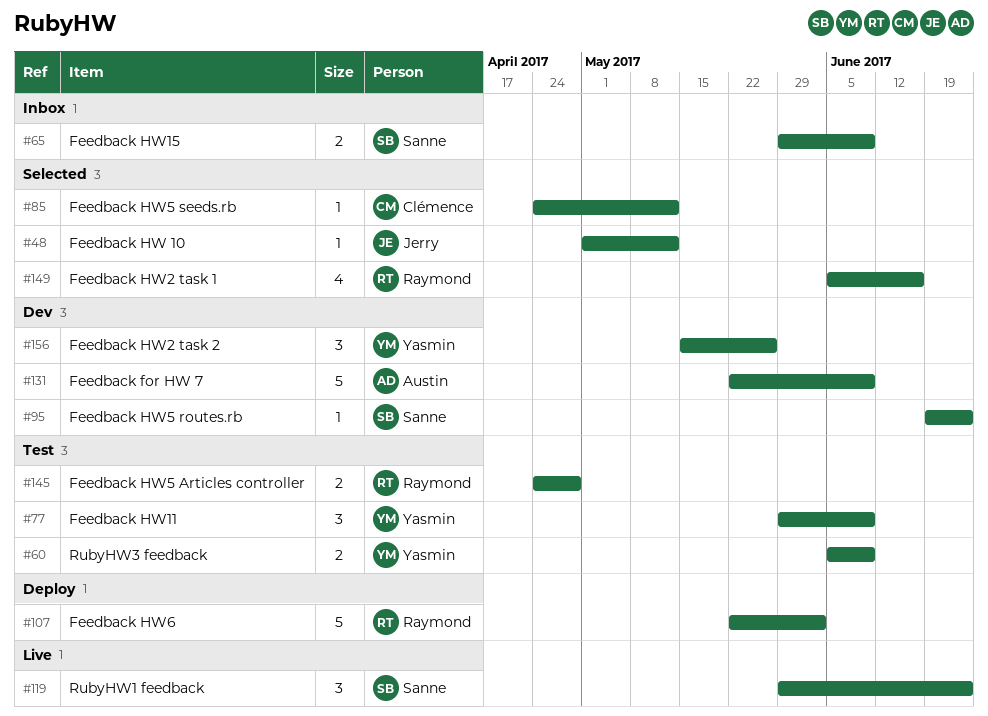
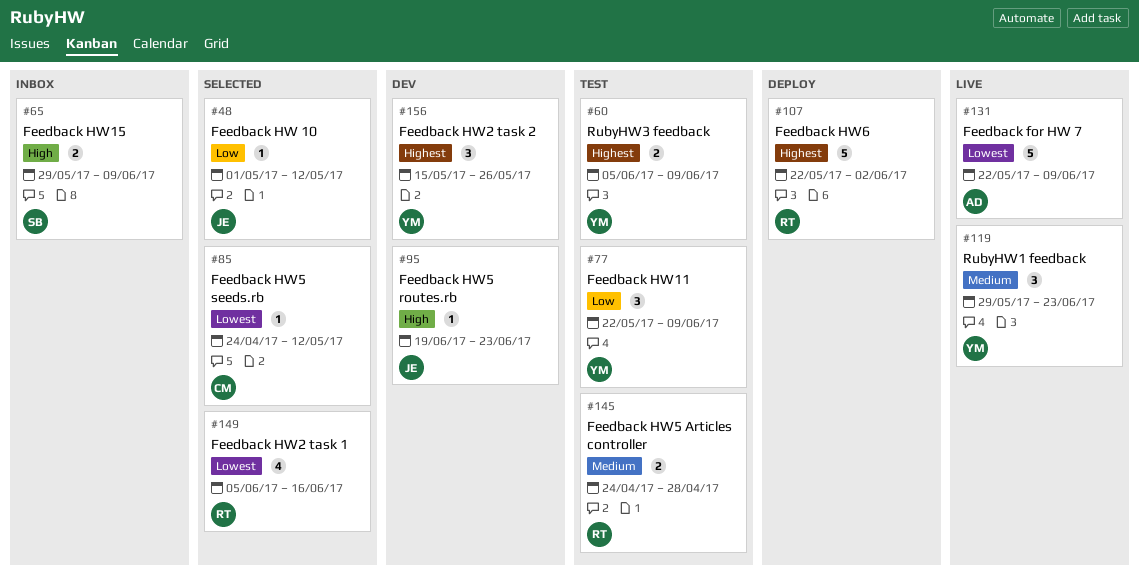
#77, start: May 29 -> May 22
#95, owner: Sanne -> Jerry
#119, owner: Sanne -> Yasmin
#131, status: Dev -> Live

